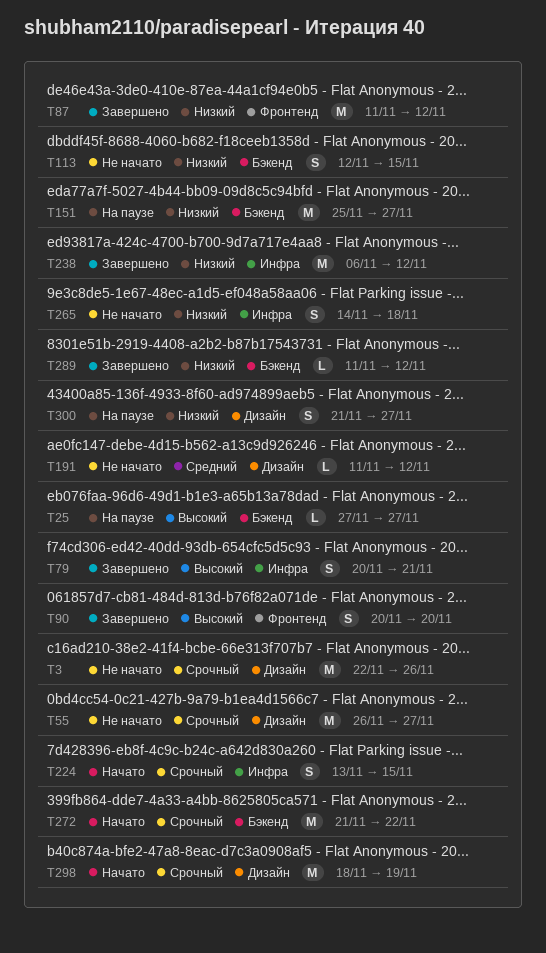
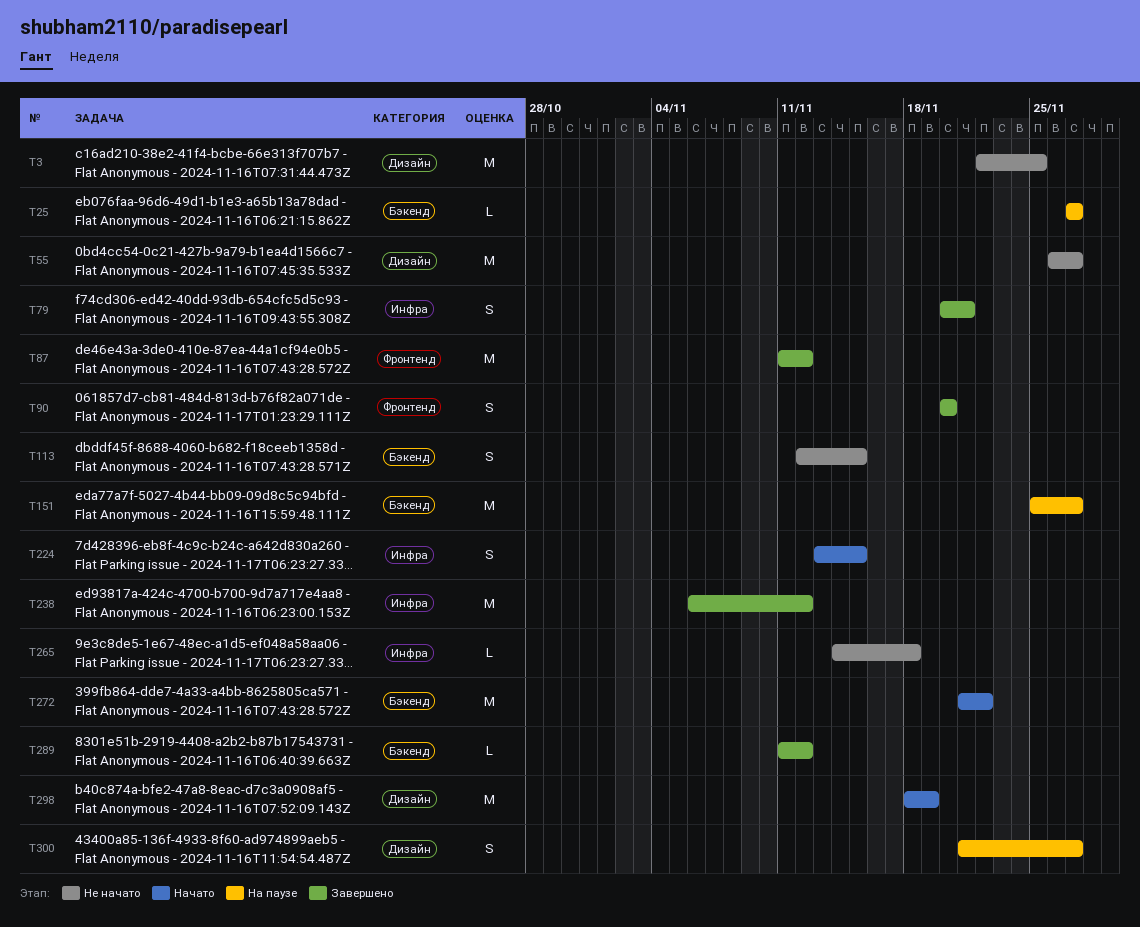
T3, due: Nov 26 -> Nov 25
T191: present -> none
T265, estimate: S -> L

